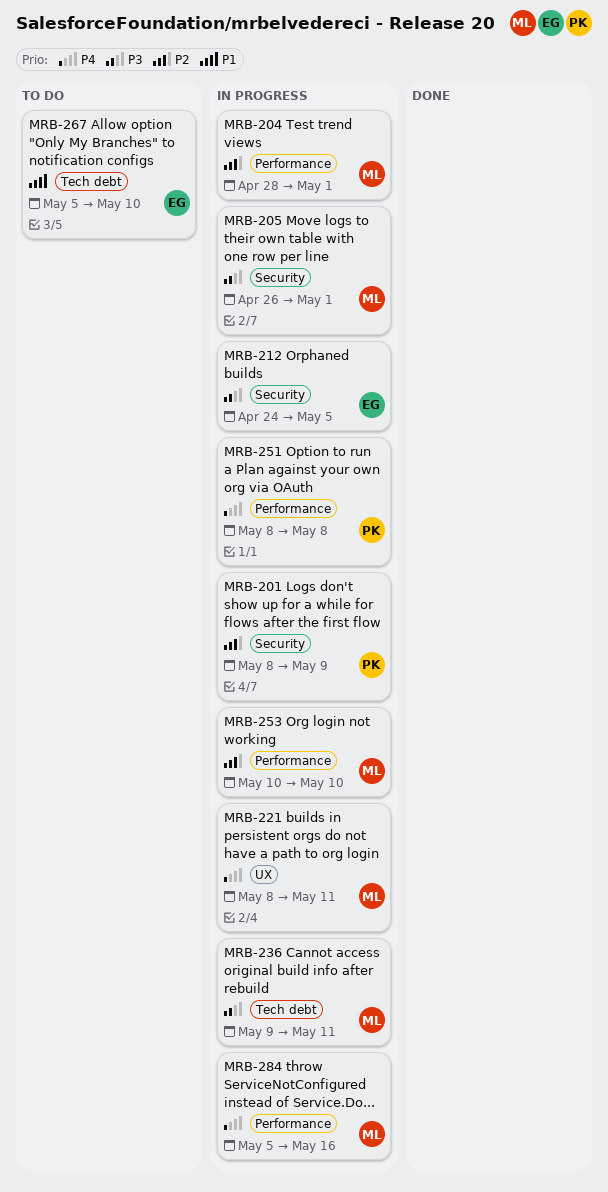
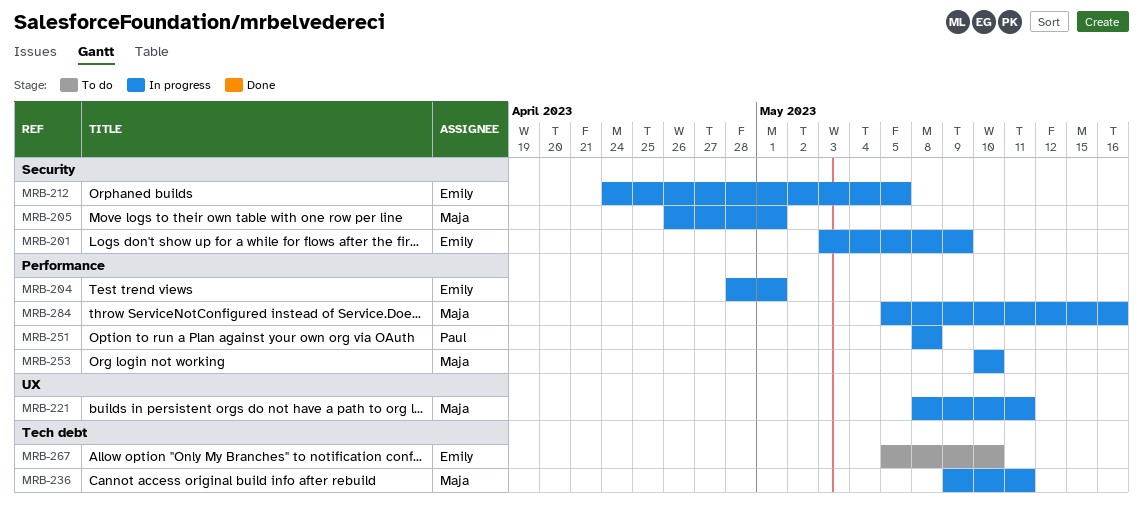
MRB-201, owner: Paul -> Emily
MRB-201, start: May 8 -> May 3
MRB-204, owner: Maja -> Emily

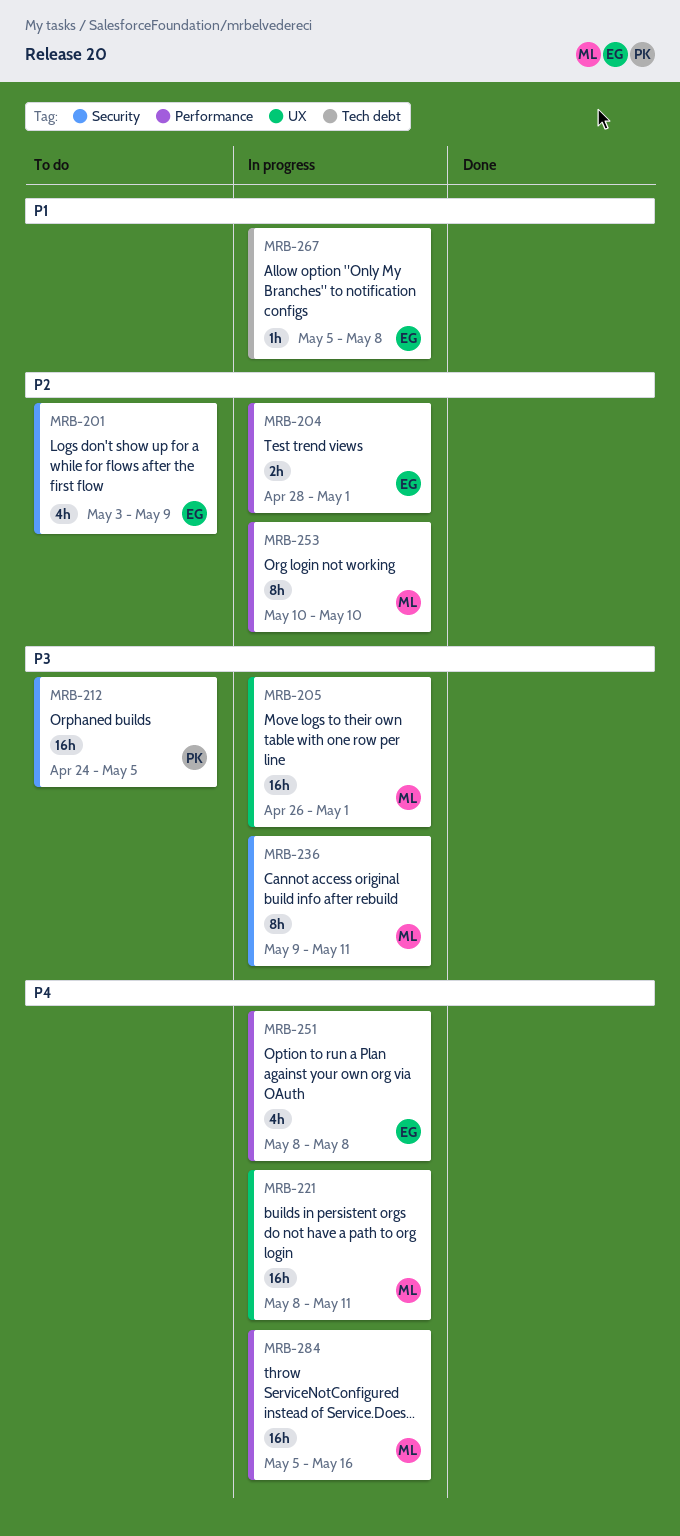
MRB-201, status: In progress -> To do
MRB-205, label: Security -> UX
MRB-212, status: In progress -> To do
MRB-212, owner: Emily -> Paul
MRB-236, label: Tech debt -> Security
MRB-251, owner: Paul -> Emily
MRB-267, status: To do -> In progress
MRB-267, due: May 10 -> May 8

